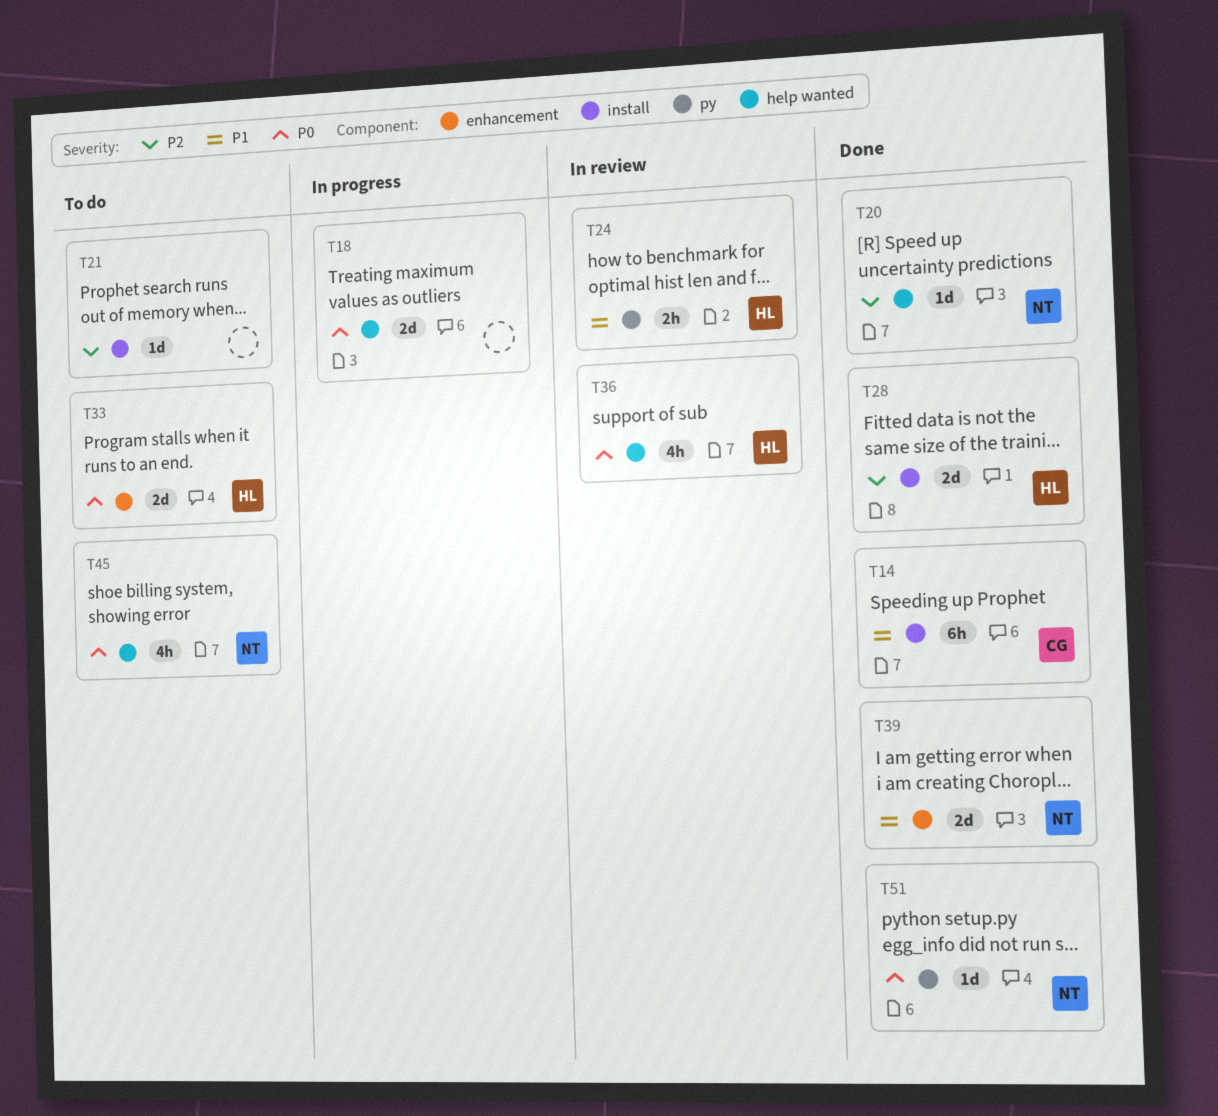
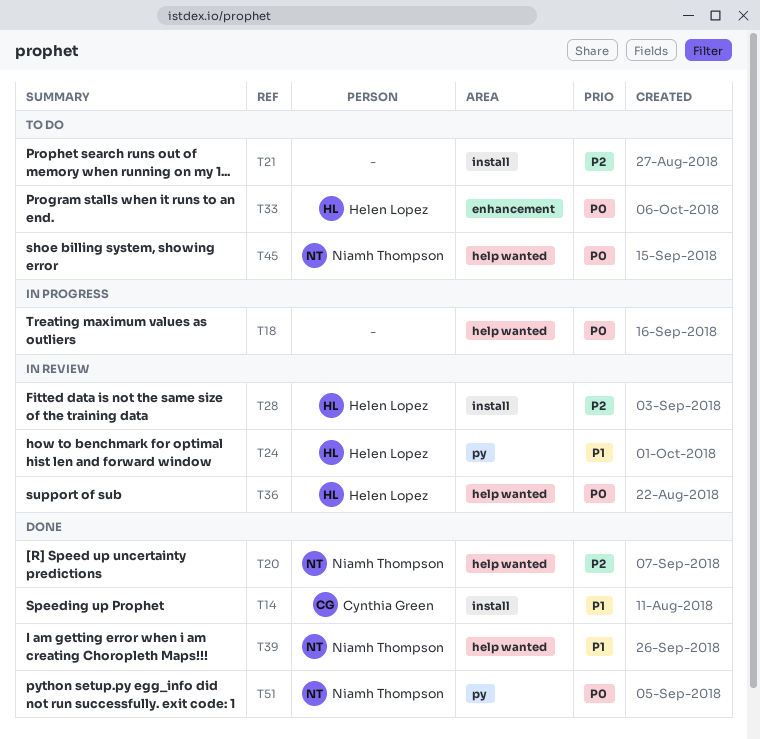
T28, status: Done -> In review
T39, label: enhancement -> help wanted

